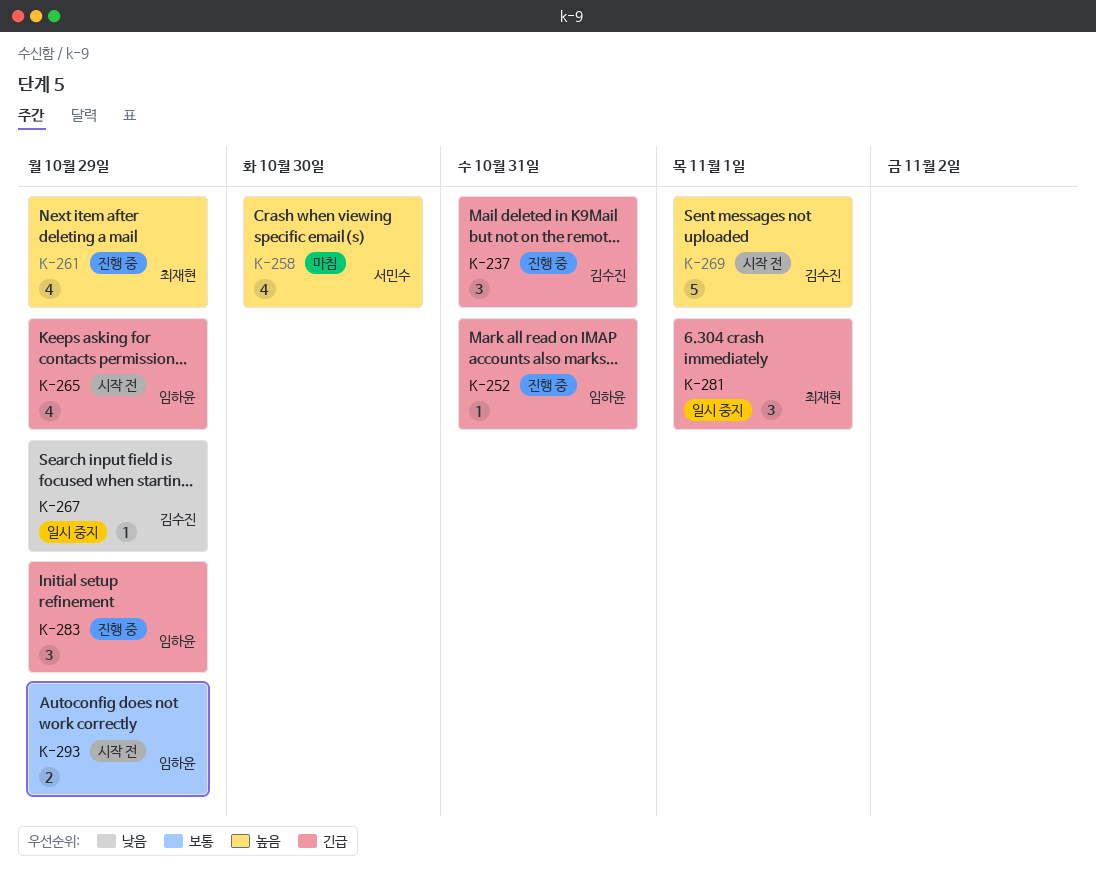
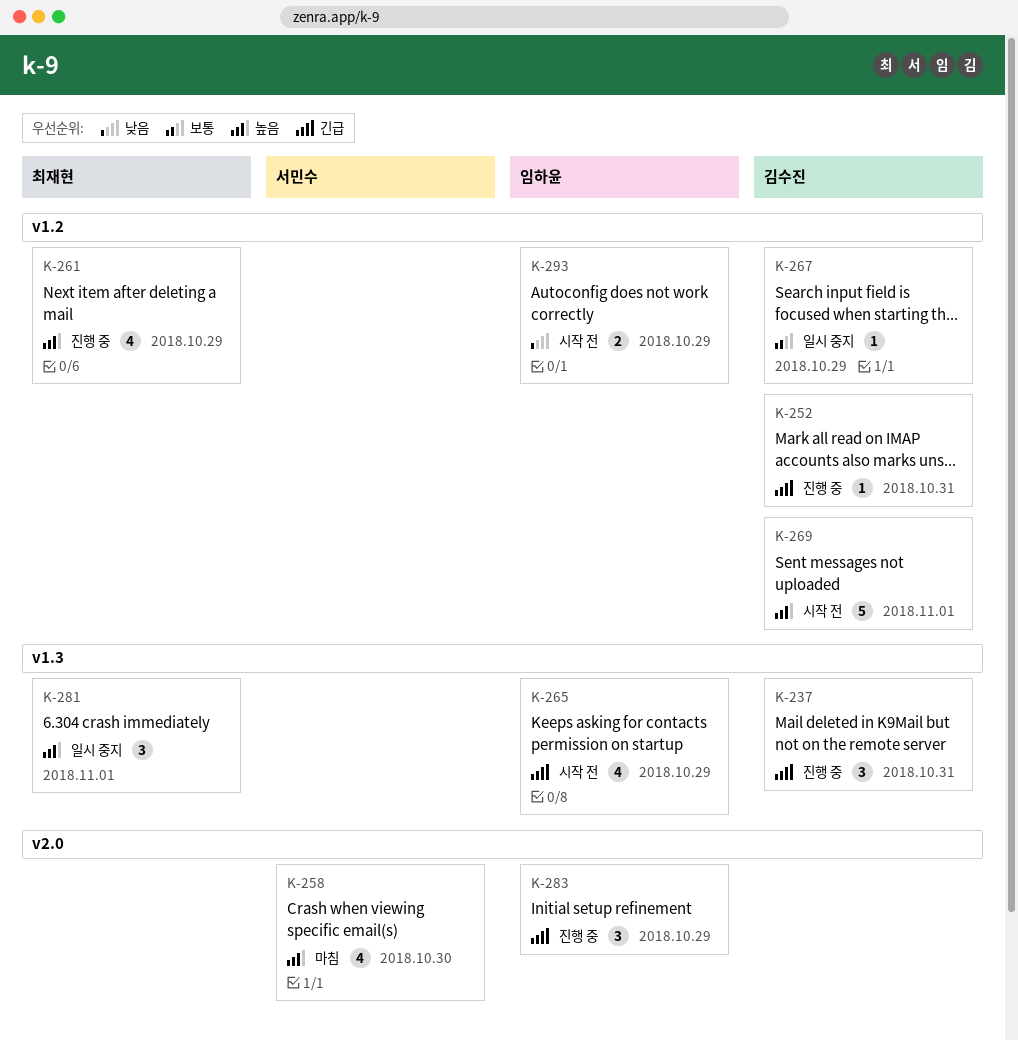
K-252, owner: 임하윤 -> 김수진
K-267, priority: 낮음 -> 보통
K-281, priority: 긴급 -> 높음
K-293, priority: 보통 -> 낮음

